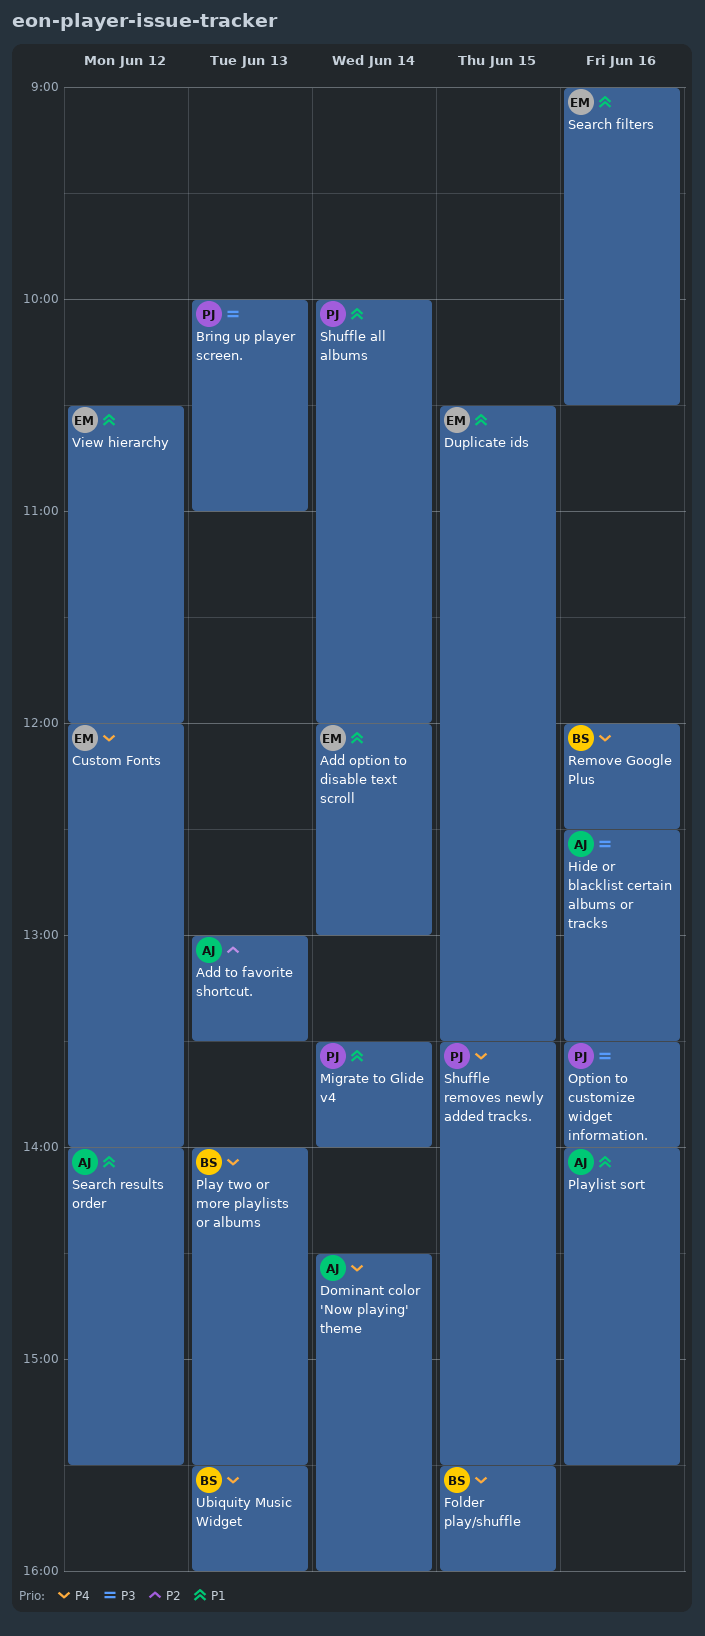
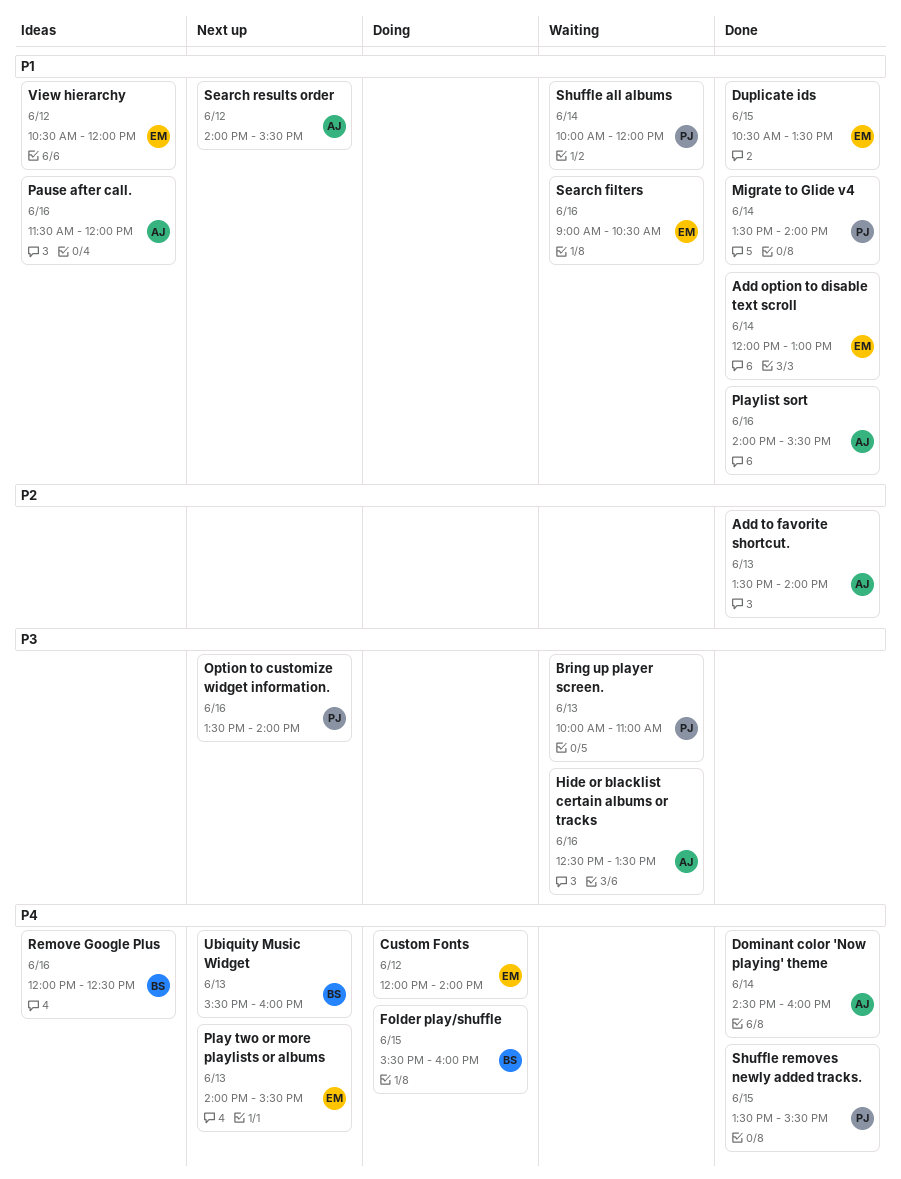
Add to favorite shortcut., begins: 13:00 -> 13:30
Add to favorite shortcut., ends: 13:30 -> 14:00
Pause after call.: none -> present
Play two or more playlists or albums, owner: BS -> EM

